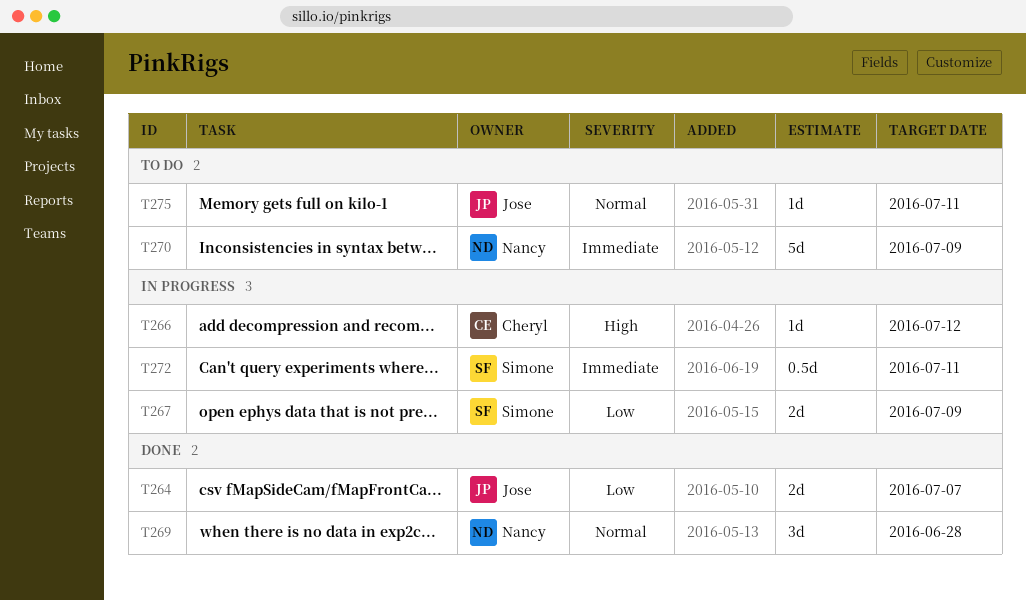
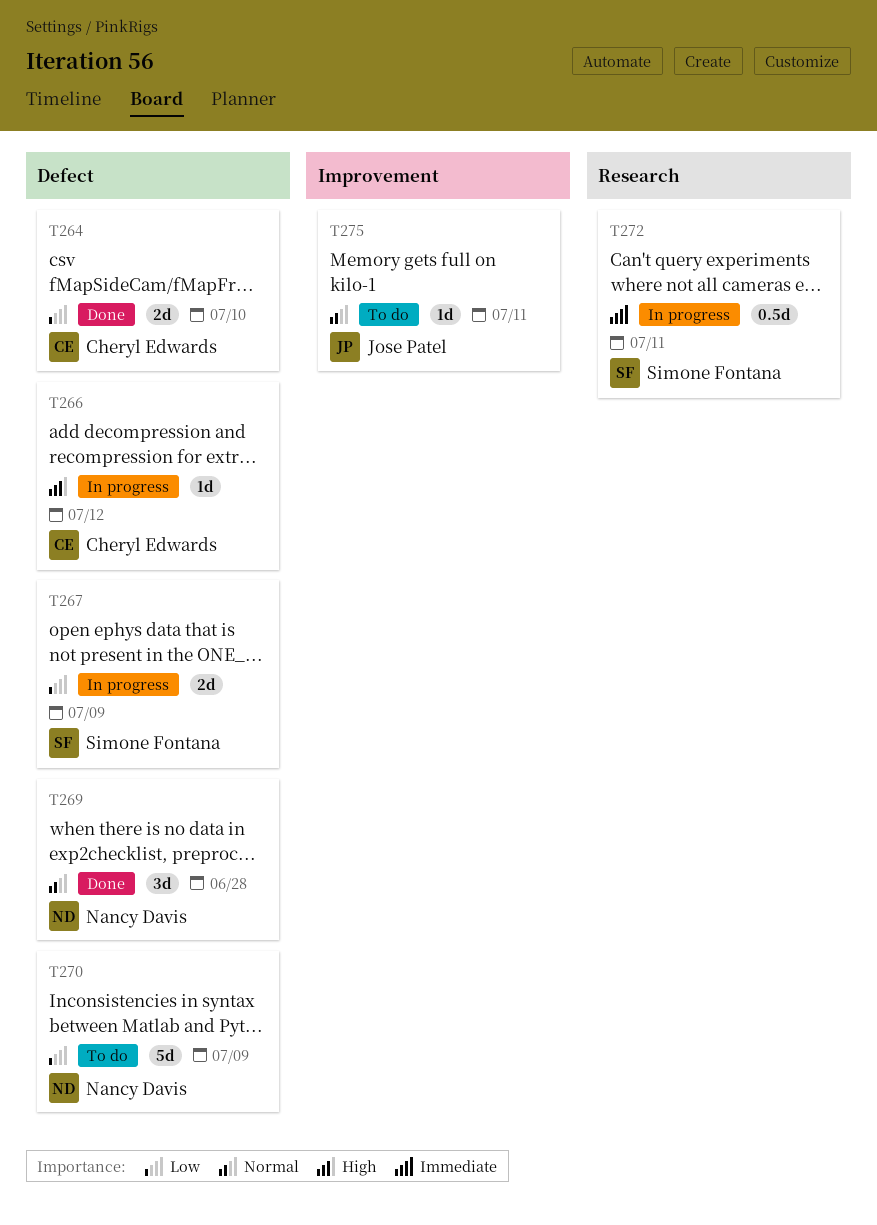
T264, owner: Jose Patel -> Cheryl Edwards
T264, due: Jul 7 -> Jul 10
T270, priority: Immediate -> Low

